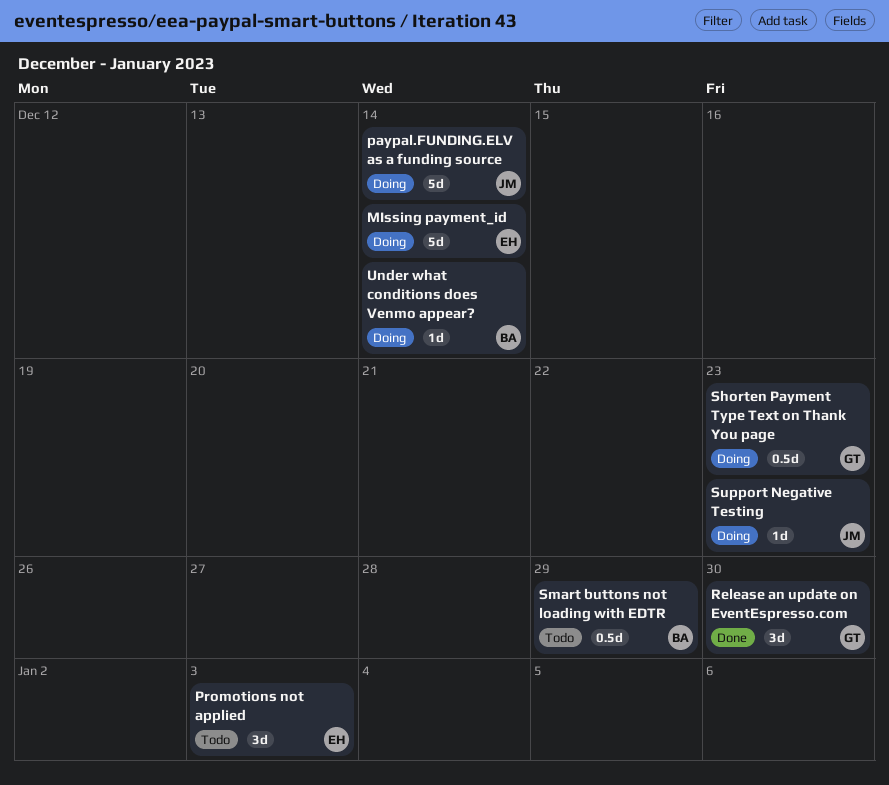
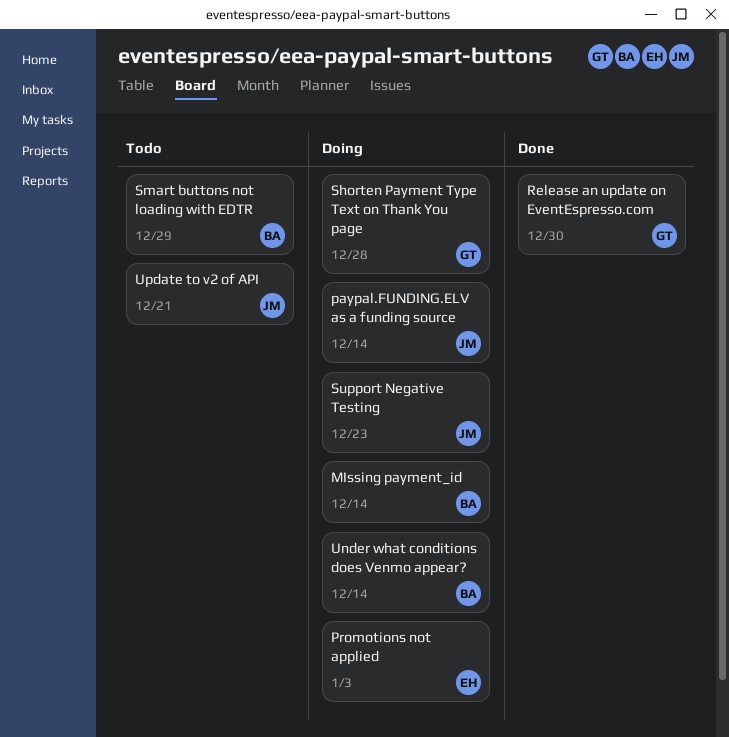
MIssing payment_id, owner: EH -> BA
Promotions not applied, status: Todo -> Doing
Shorten Payment Type Text on Thank You page, due: Dec 23 -> Dec 28
Update to v2 of API: none -> present

